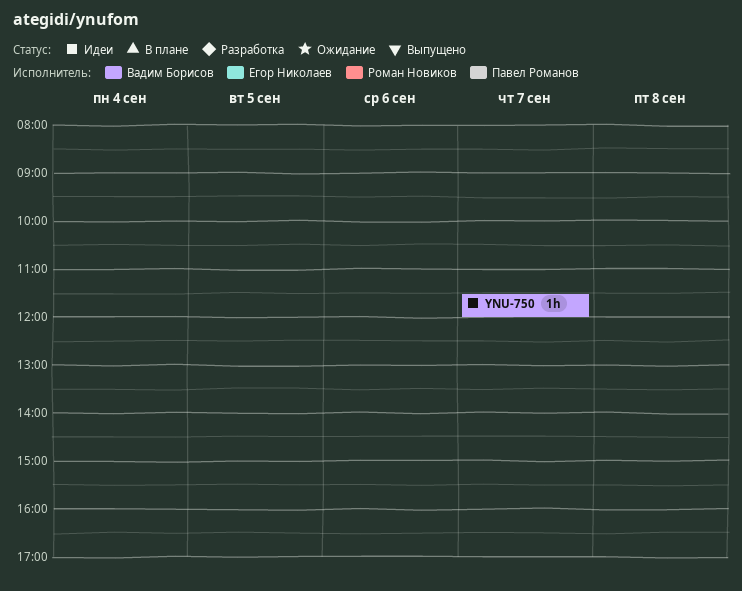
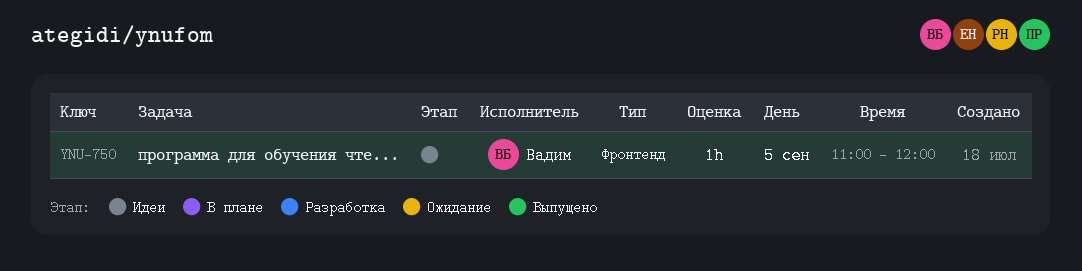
YNU-750, day: Sep 7 -> Sep 5
YNU-750, begins: 11:30 -> 11:00

